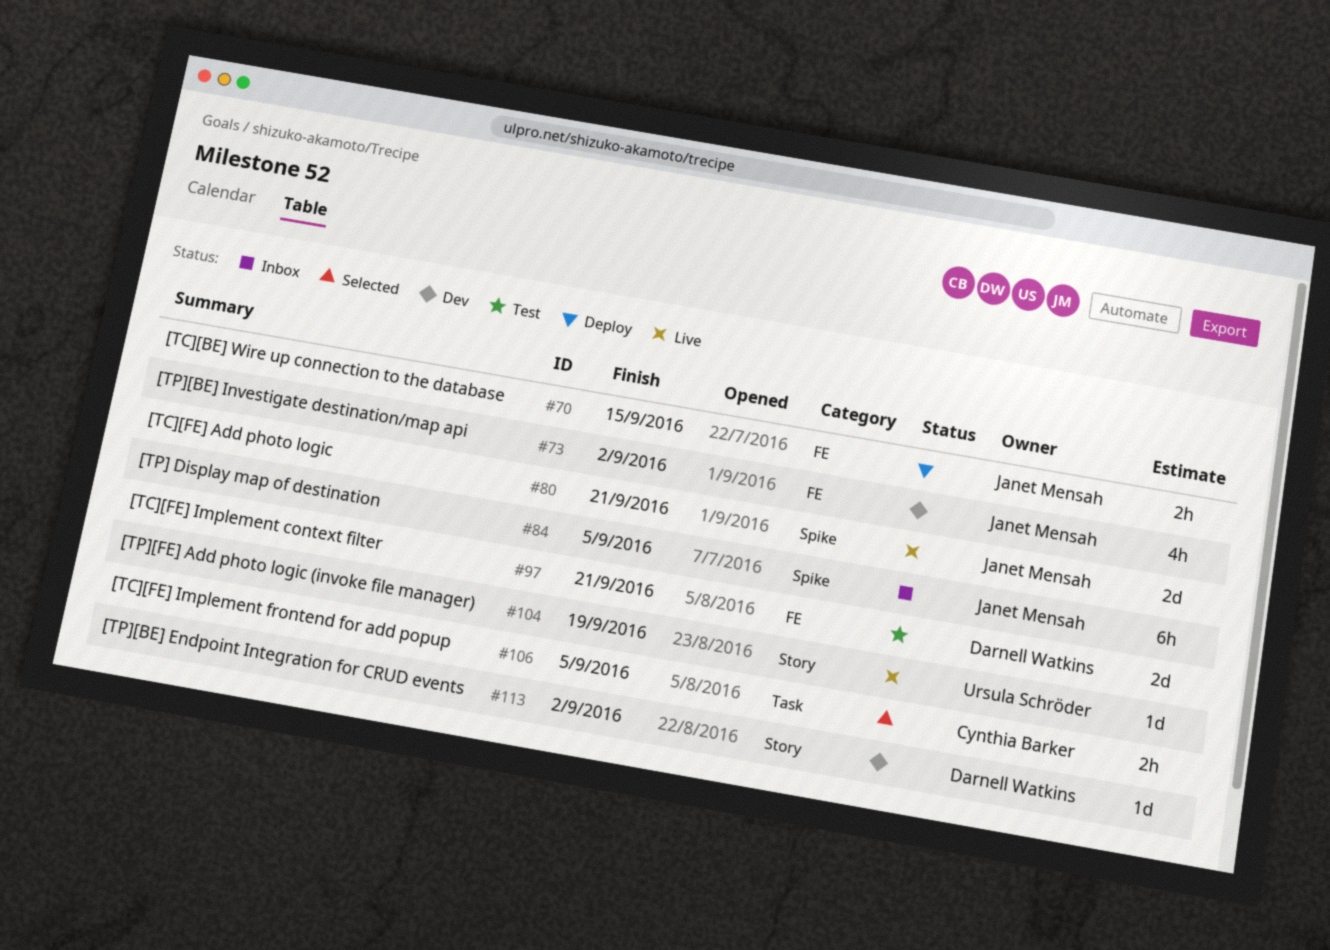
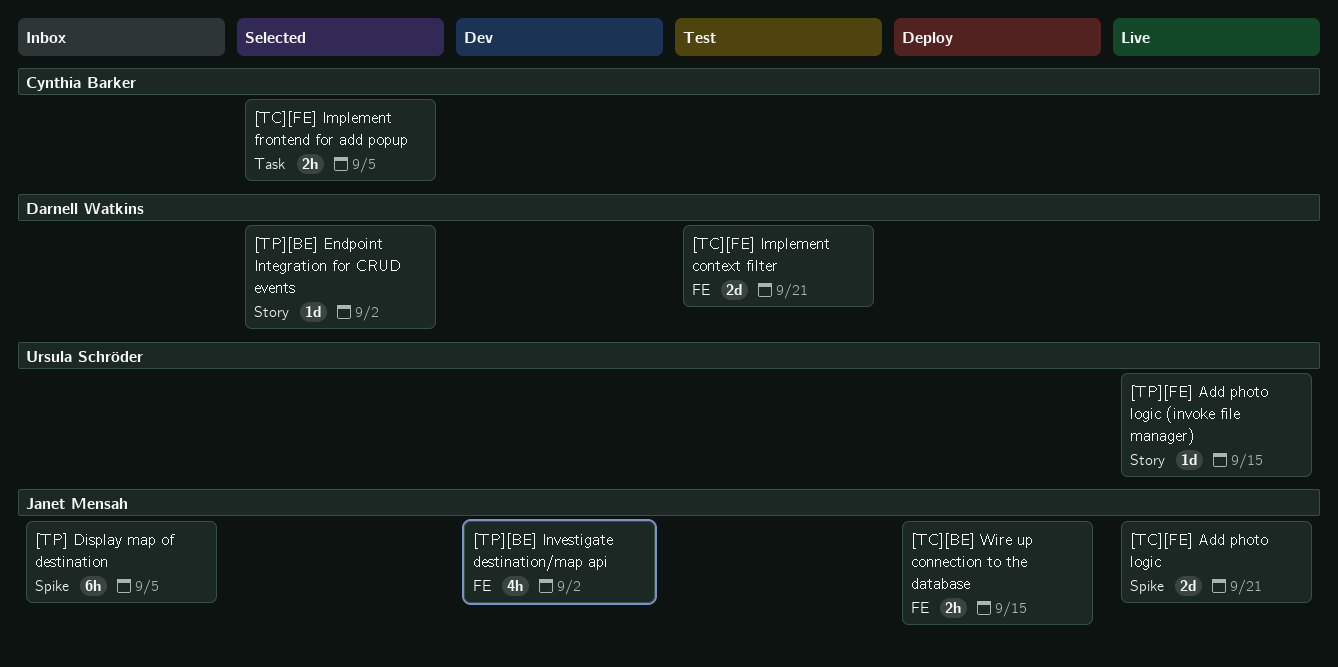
[TP][BE] Endpoint Integration for CRUD events, status: Dev -> Selected
[TP][FE] Add photo logic (invoke file manager), due: Sep 19 -> Sep 15

